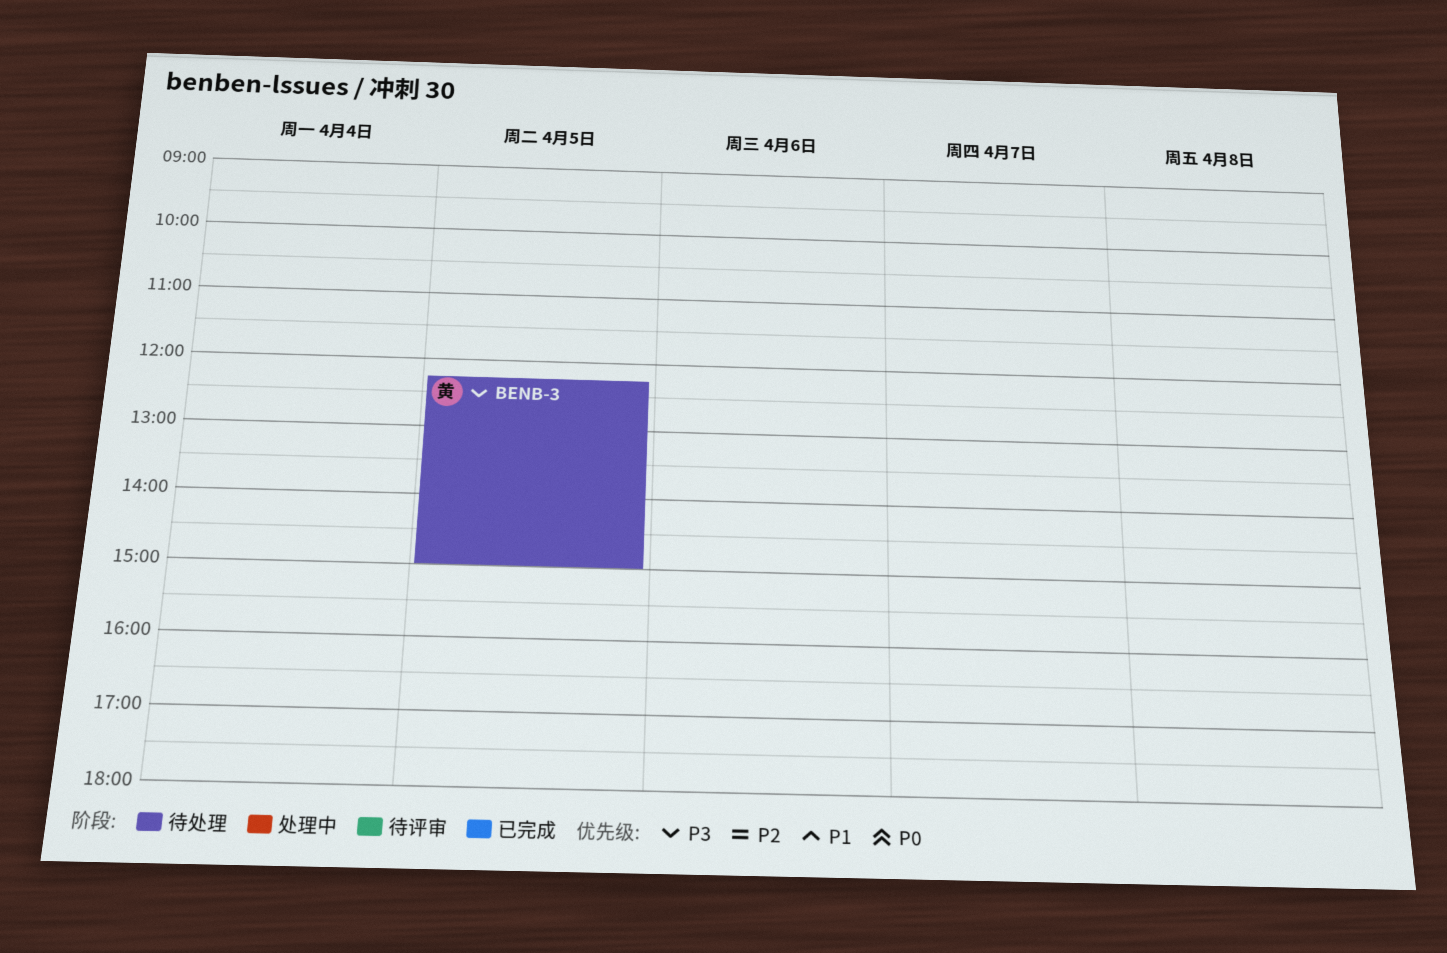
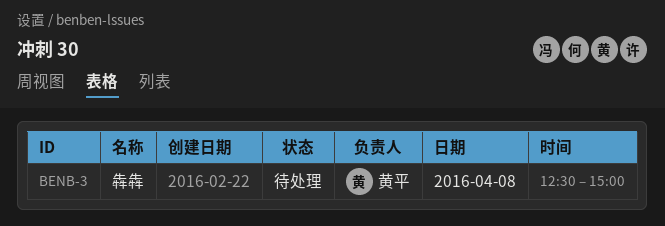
BENB-3, day: Apr 5 -> Apr 8
BENB-3, begins: 12:15 -> 12:30

